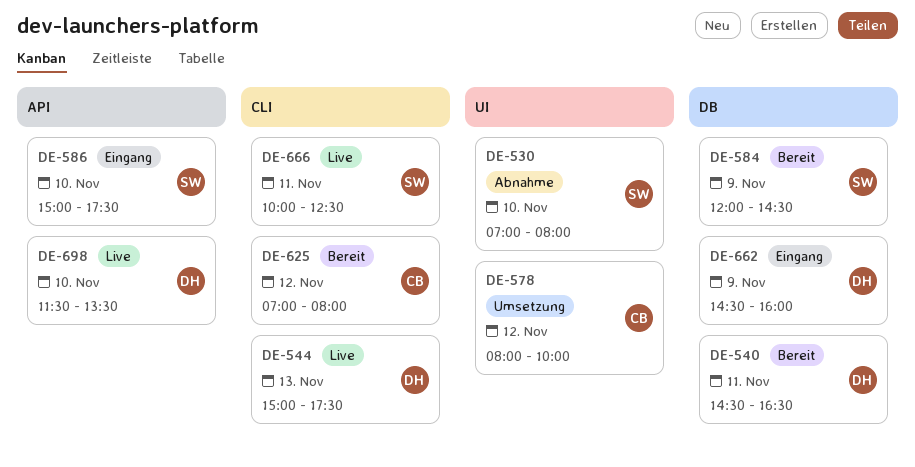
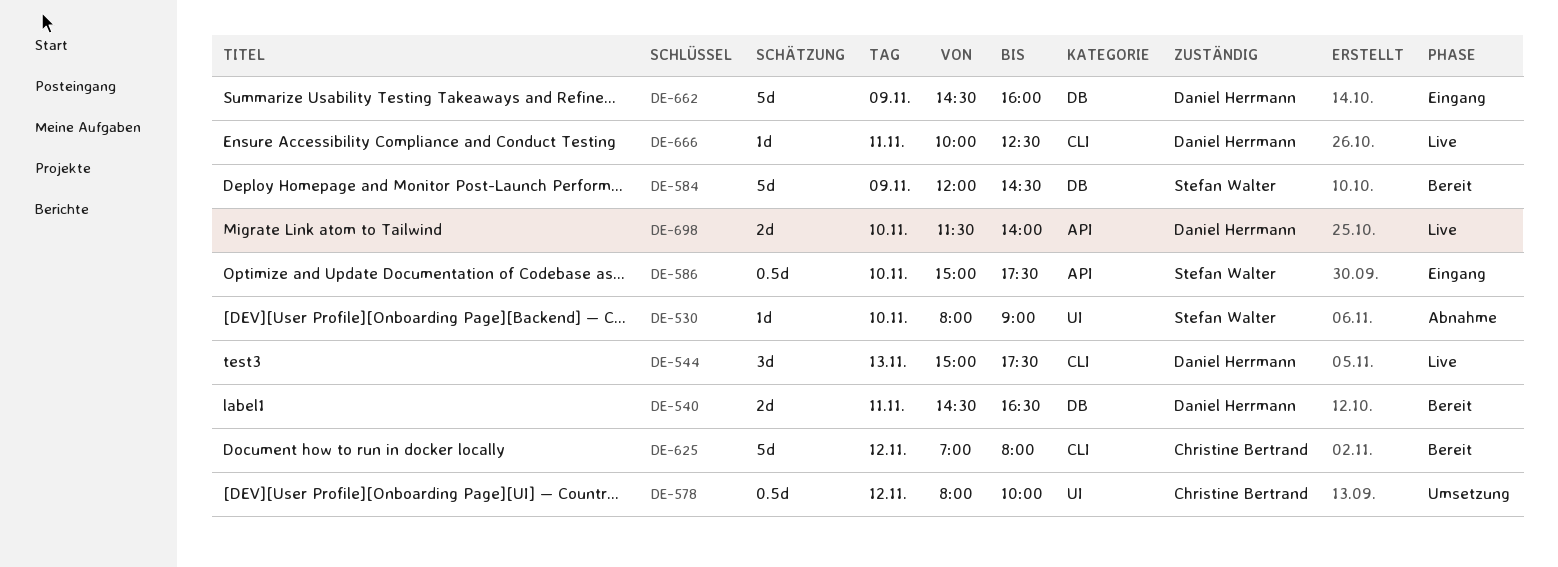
DE-530, begins: 07:00 -> 08:00
DE-530, ends: 08:00 -> 09:00
DE-666, owner: Stefan Walter -> Daniel Herrmann
DE-698, ends: 13:30 -> 14:00

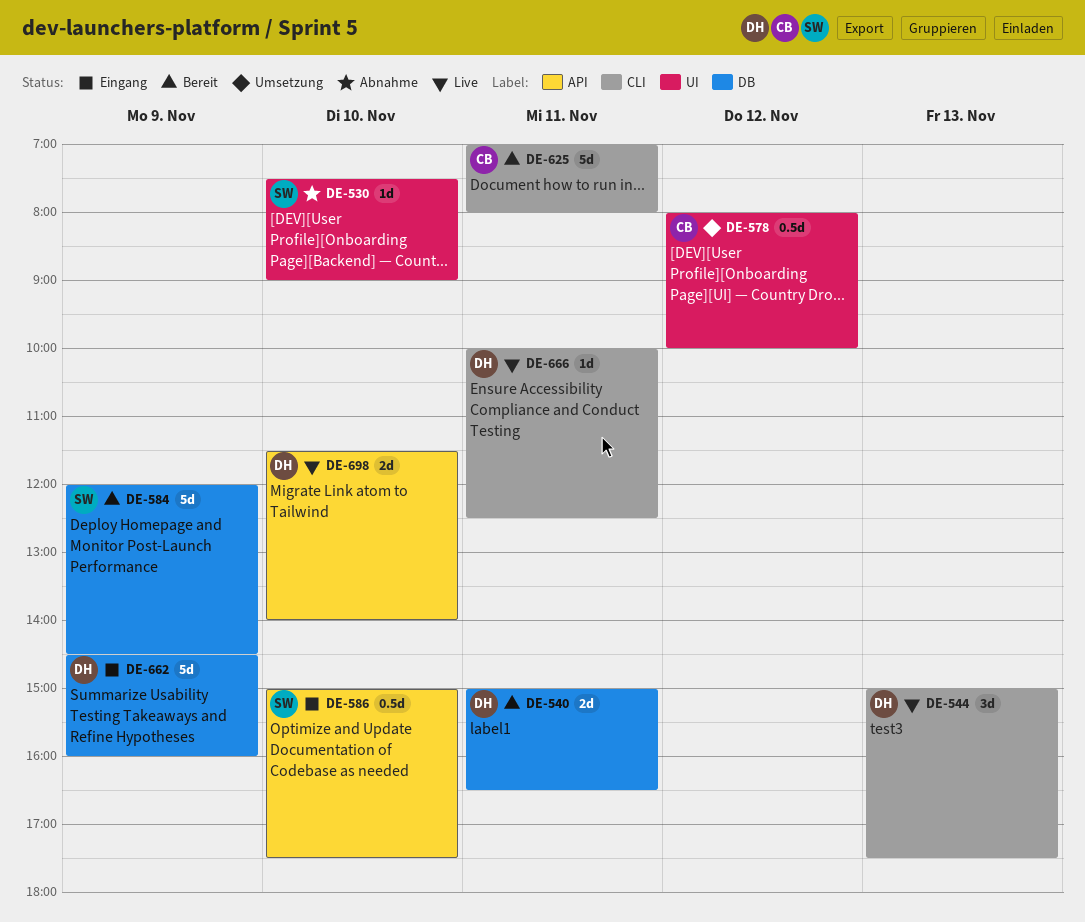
DE-530, begins: 08:00 -> 07:30
DE-540, begins: 14:30 -> 15:00
DE-625, day: Nov 12 -> Nov 11

